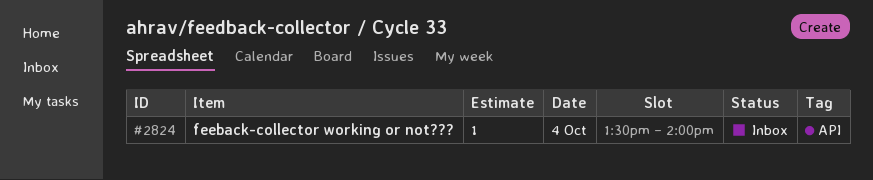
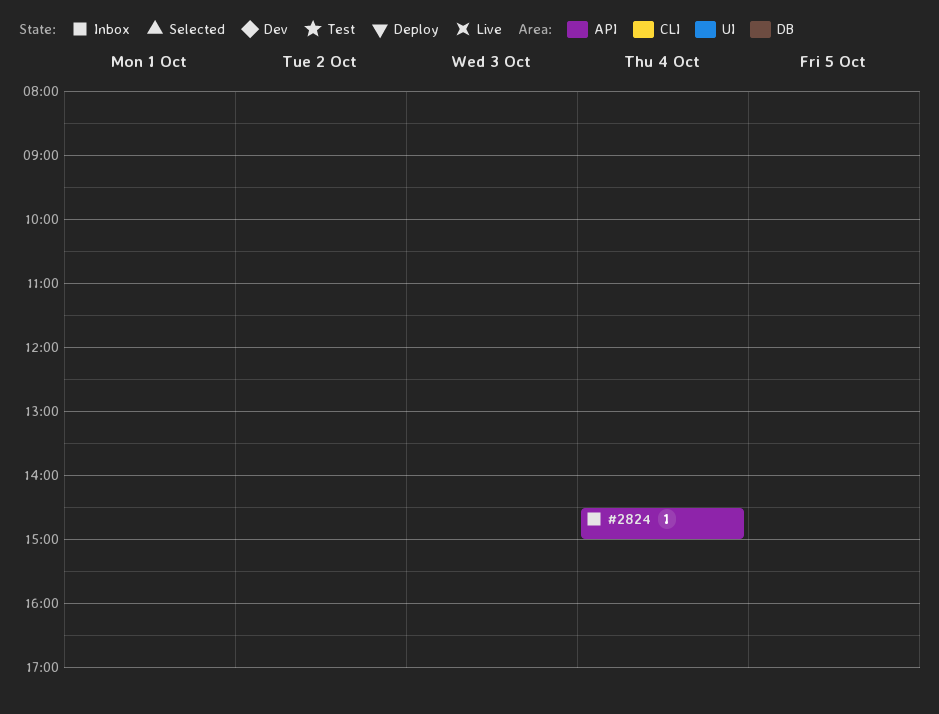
#2824, begins: 13:30 -> 14:30
#2824, ends: 14:00 -> 15:00

